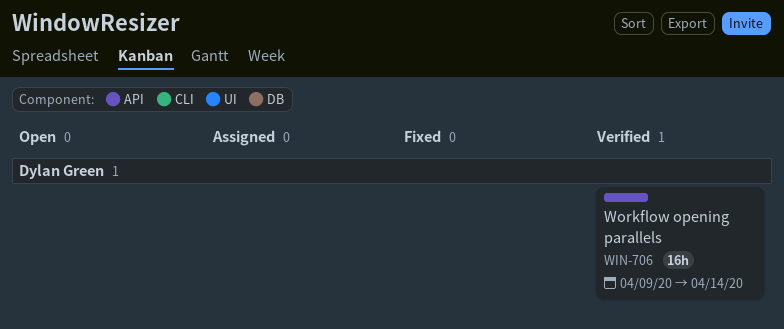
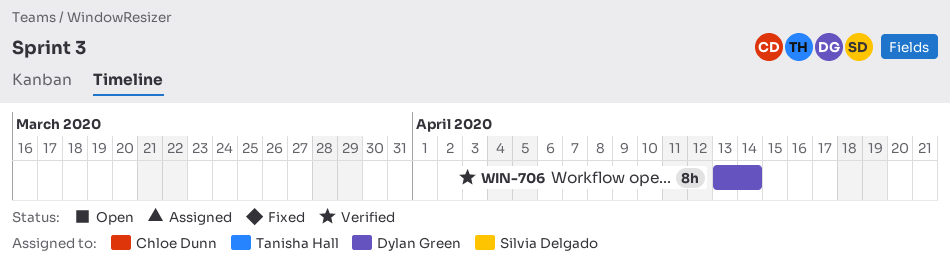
WIN-706, estimate: 16h -> 8h
WIN-706, start: Apr 9 -> Apr 13

